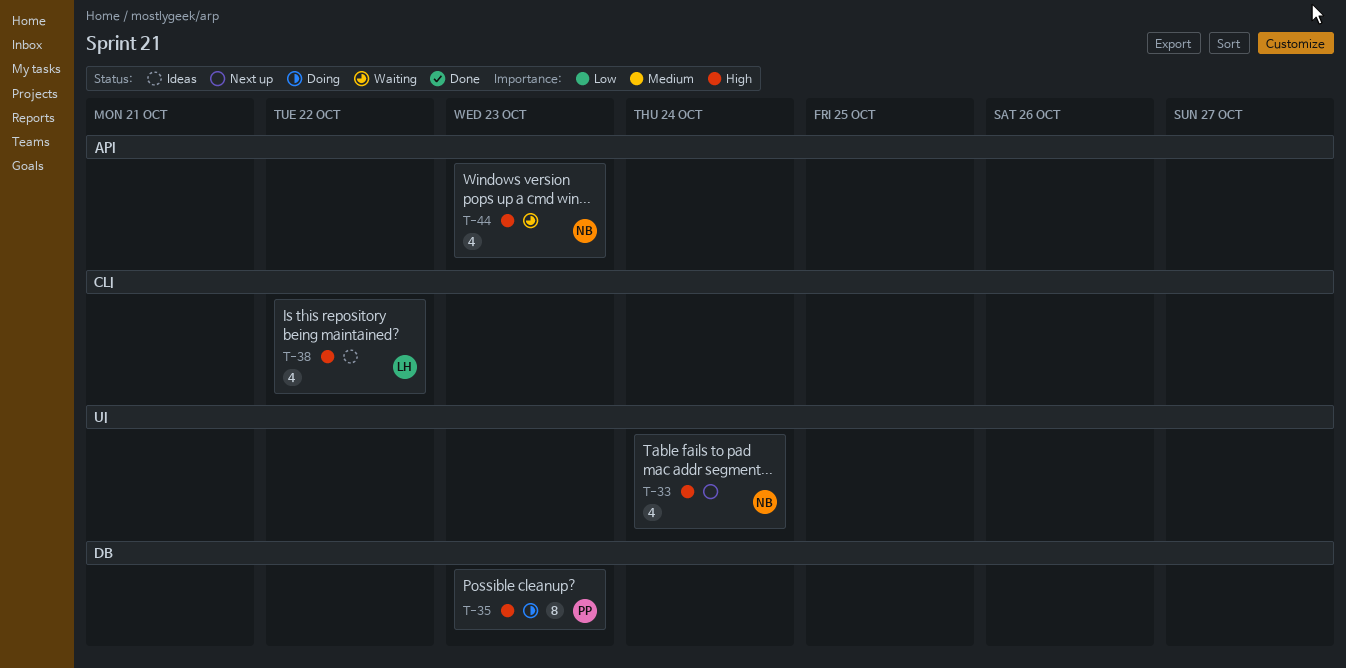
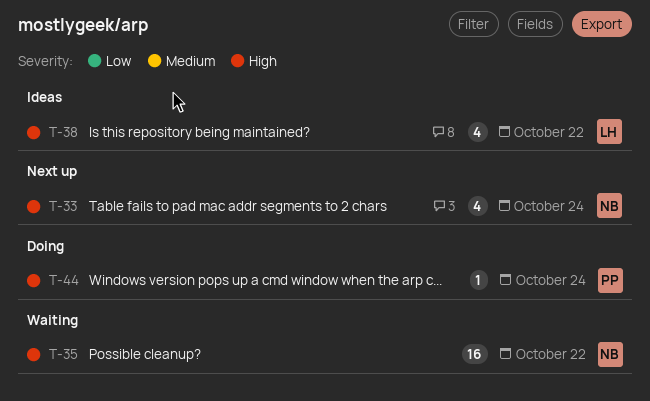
T-35, status: Doing -> Waiting
T-35, owner: PP -> NB
T-35, estimate: 8 -> 16
T-35, due: Oct 23 -> Oct 22
T-44, status: Waiting -> Doing
T-44, owner: NB -> PP
T-44, estimate: 4 -> 1
T-44, due: Oct 23 -> Oct 24

